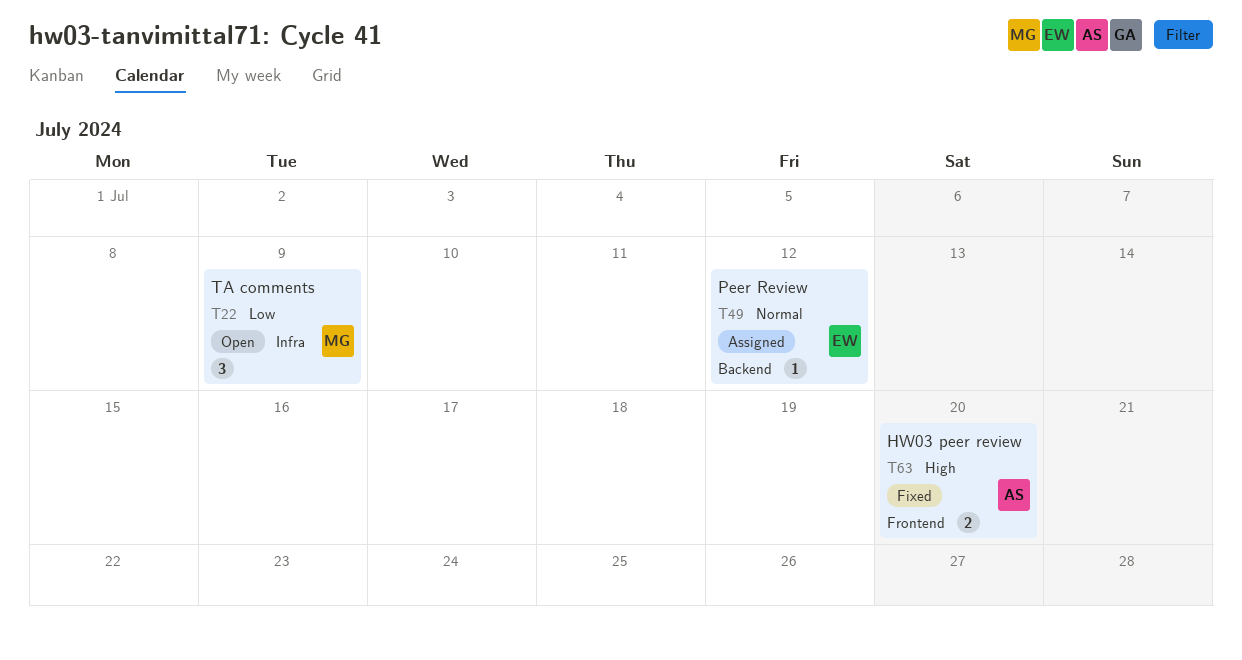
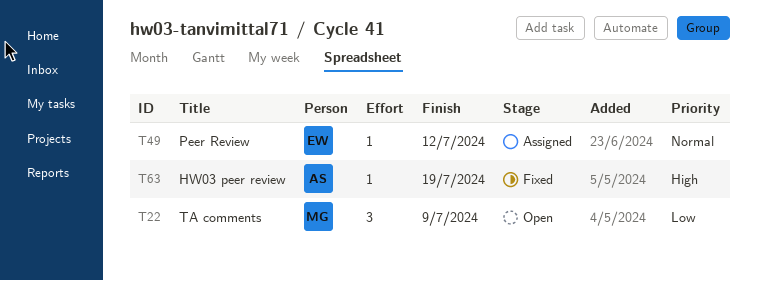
T63, estimate: 2 -> 1
T63, due: Jul 20 -> Jul 19

